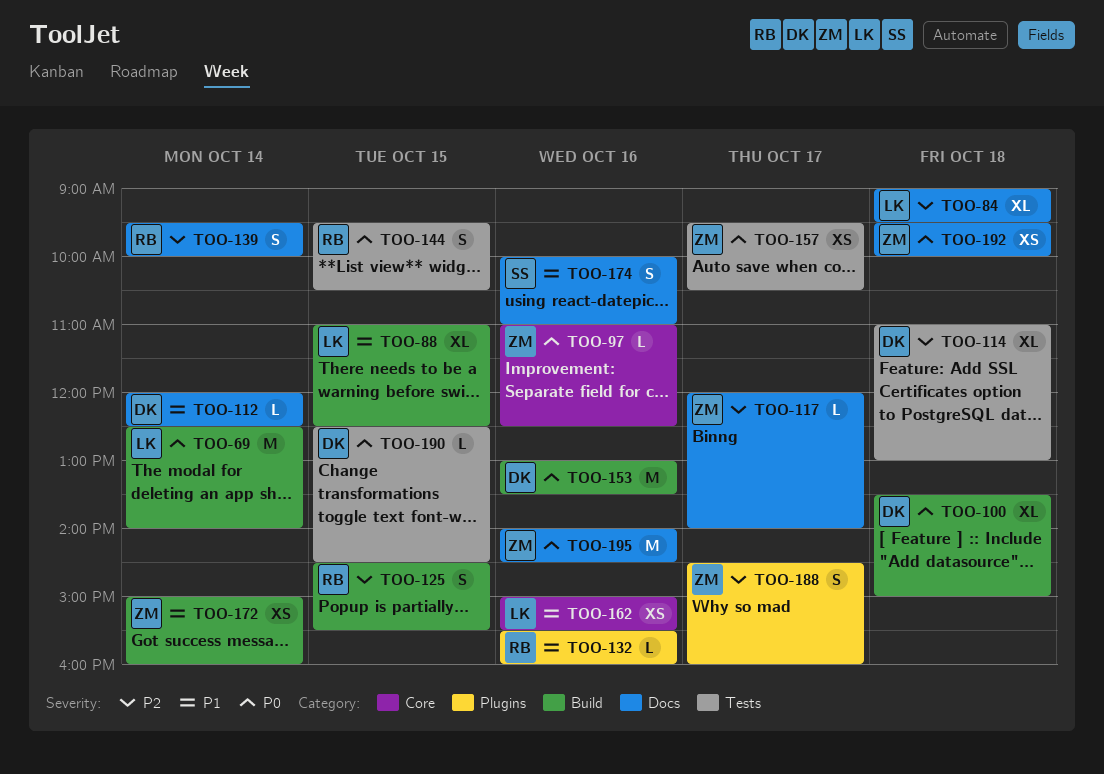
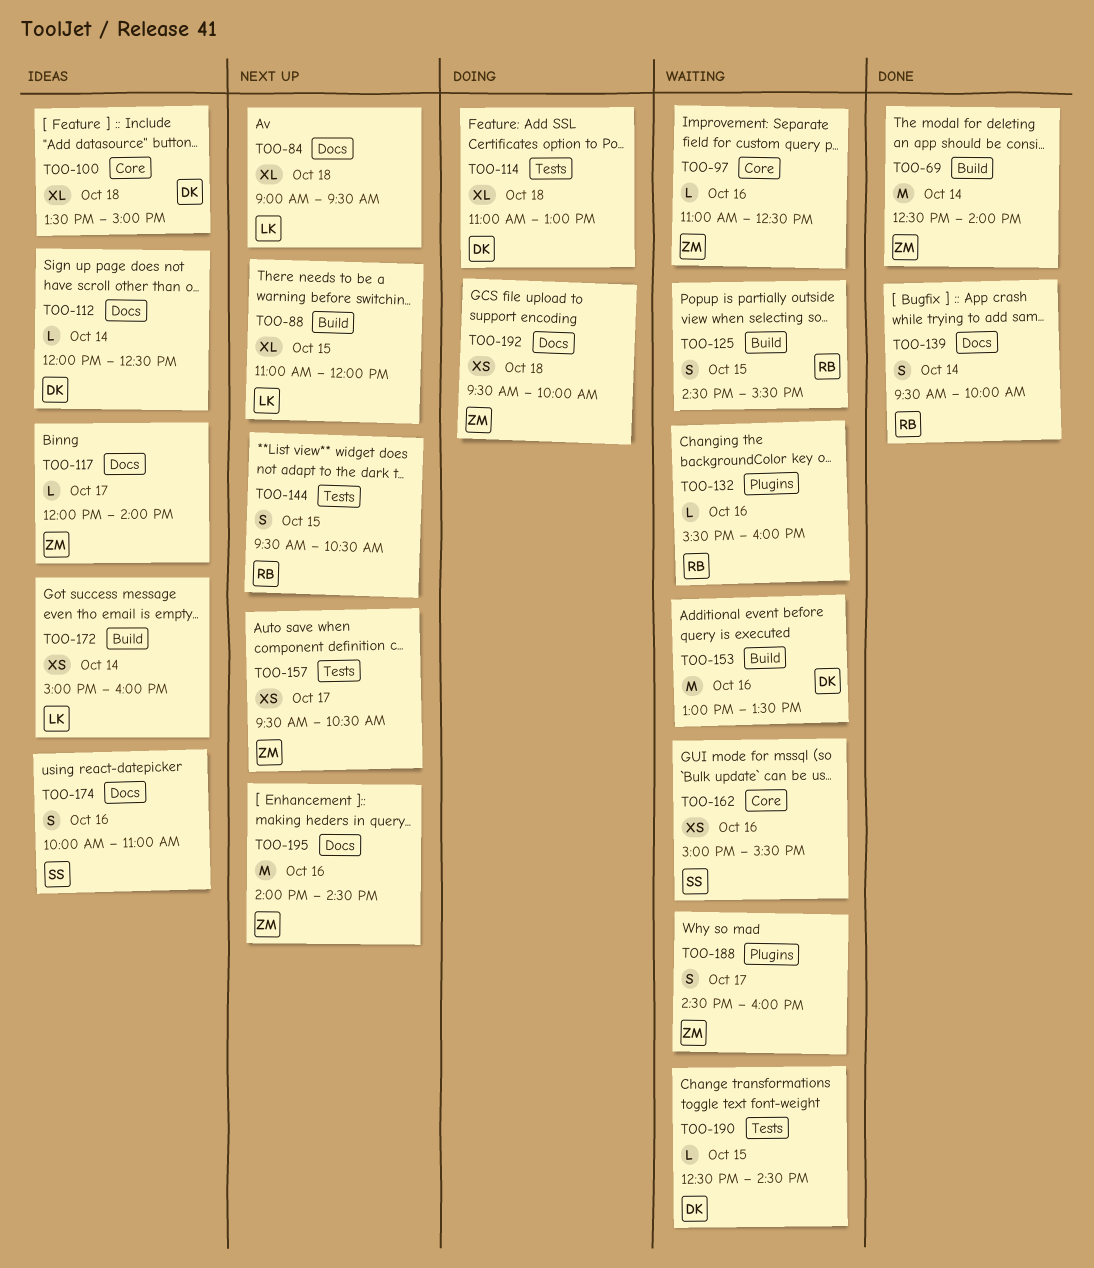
TOO-69, owner: LK -> ZM
TOO-88, ends: 12:30 -> 12:00
TOO-100, label: Build -> Core
TOO-162, owner: LK -> SS
TOO-172, owner: ZM -> LK

